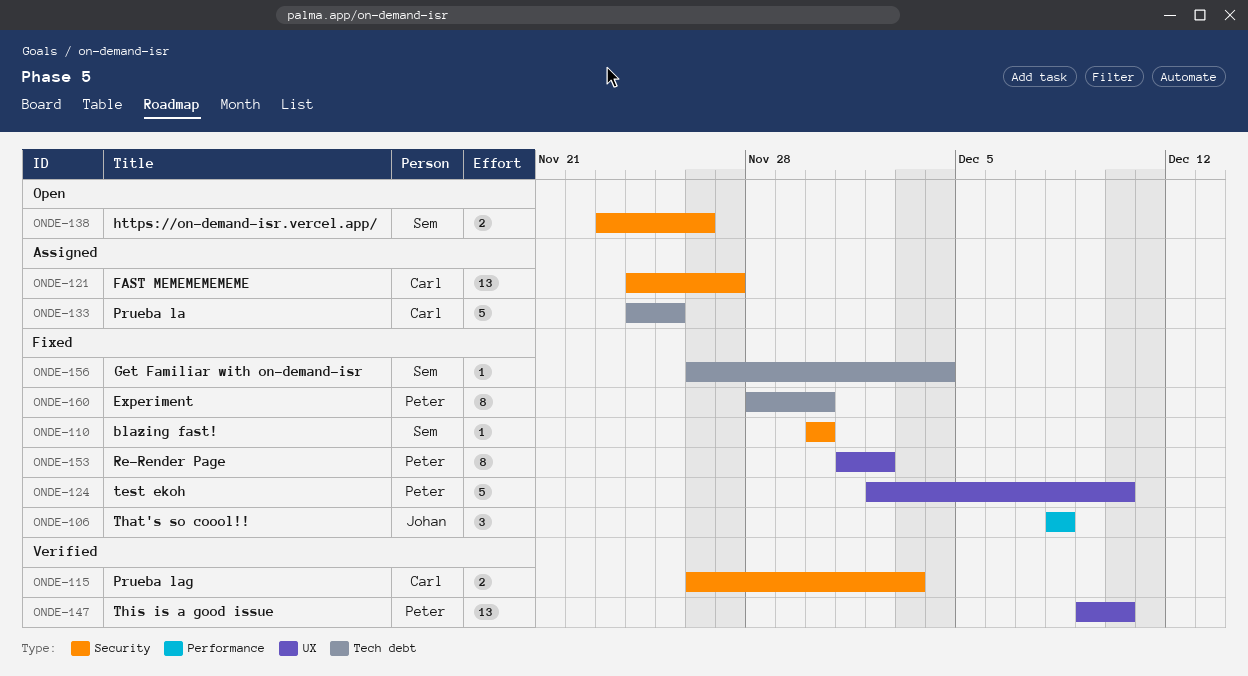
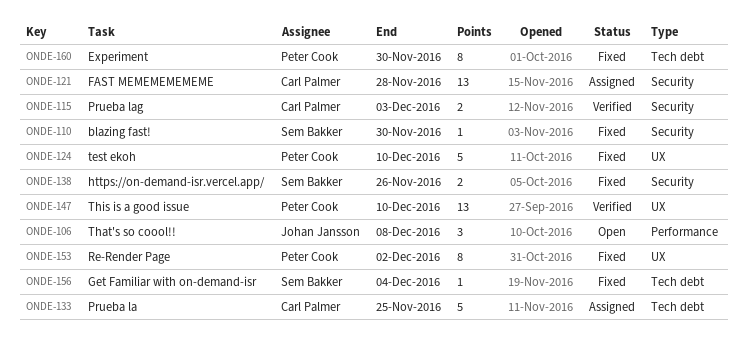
ONDE-106, status: Fixed -> Open
ONDE-121, due: Nov 27 -> Nov 28
ONDE-138, status: Open -> Fixed

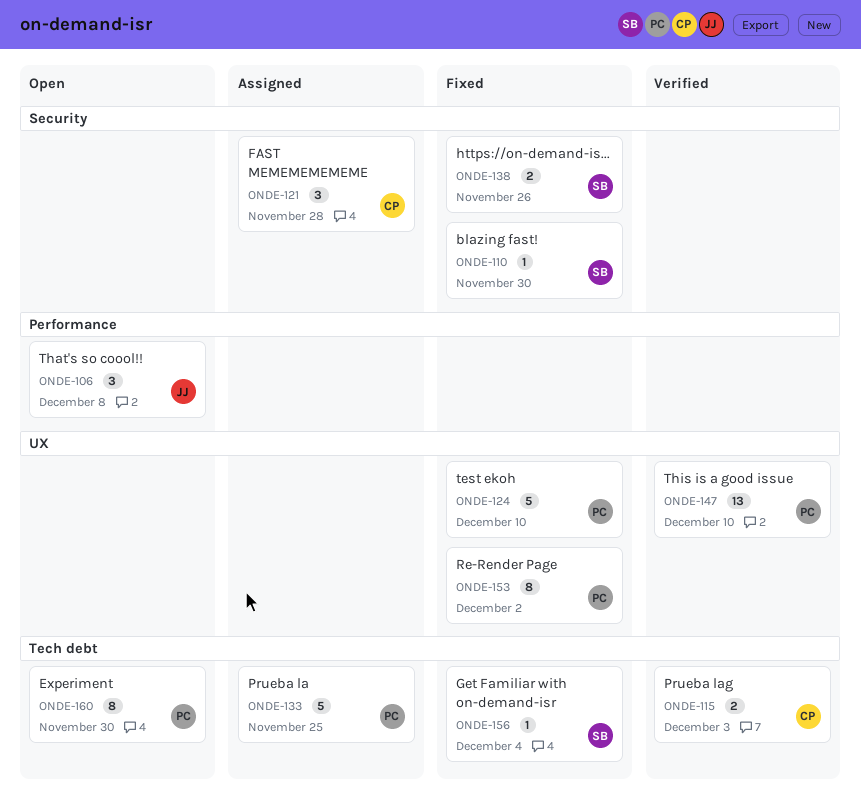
ONDE-115, label: Security -> Tech debt
ONDE-121, estimate: 13 -> 3
ONDE-133, owner: Carl Palmer -> Peter Cook
ONDE-160, status: Fixed -> Open

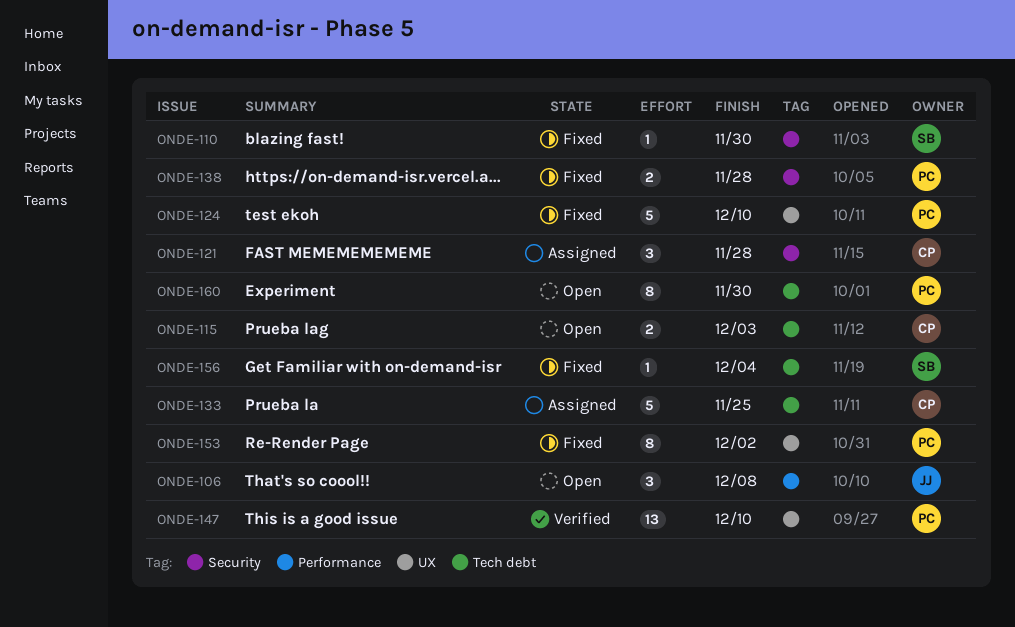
ONDE-115, status: Verified -> Open
ONDE-133, owner: PC -> CP
ONDE-138, owner: SB -> PC
ONDE-138, due: Nov 26 -> Nov 28

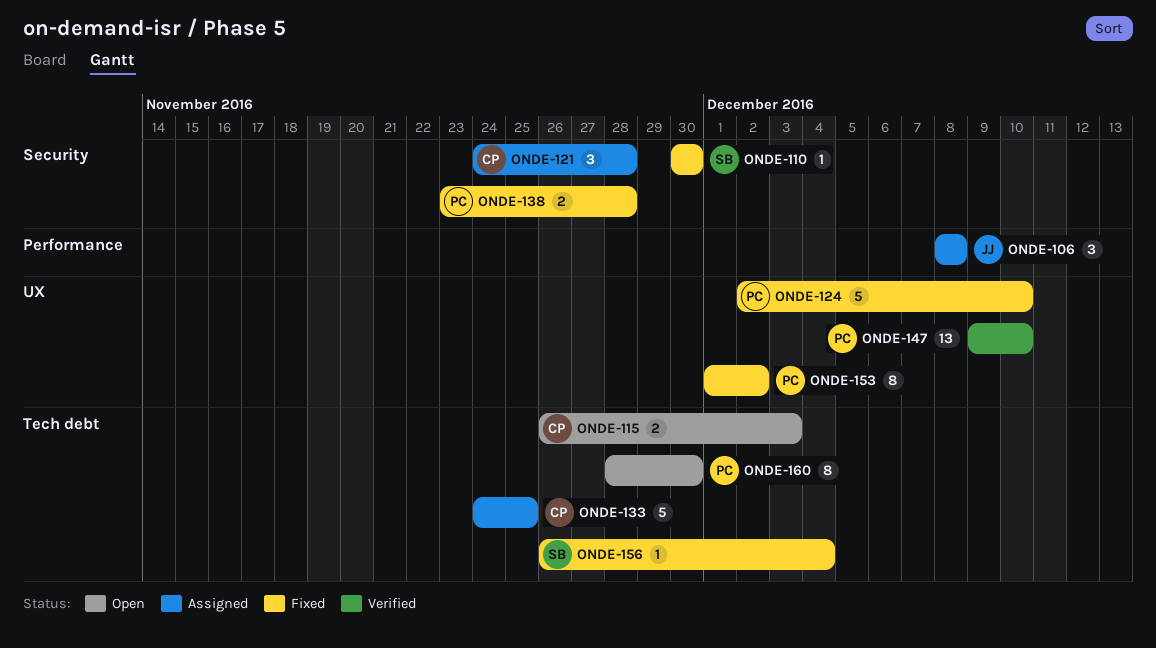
ONDE-106, status: Open -> Assigned

